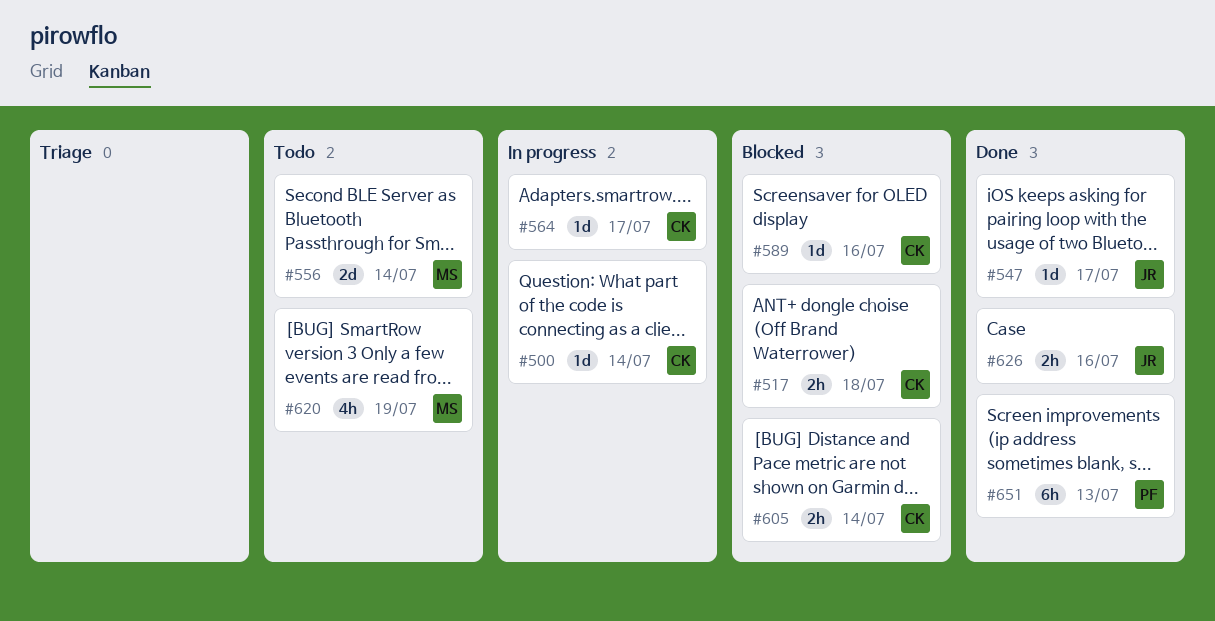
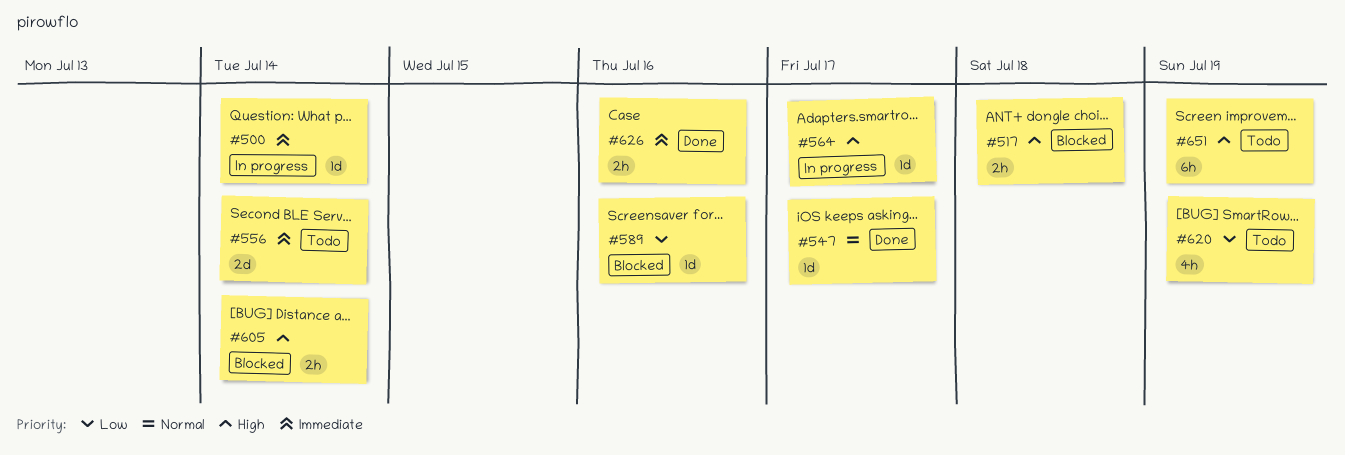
#651, status: Done -> Todo
#651, due: Jul 13 -> Jul 19

